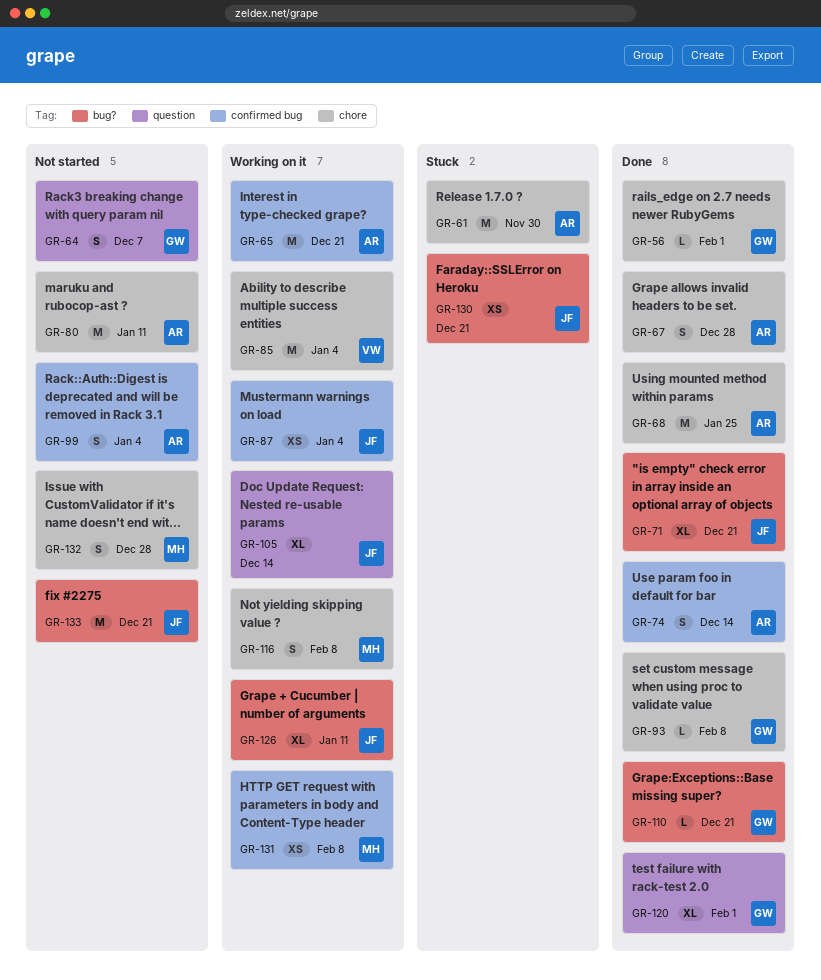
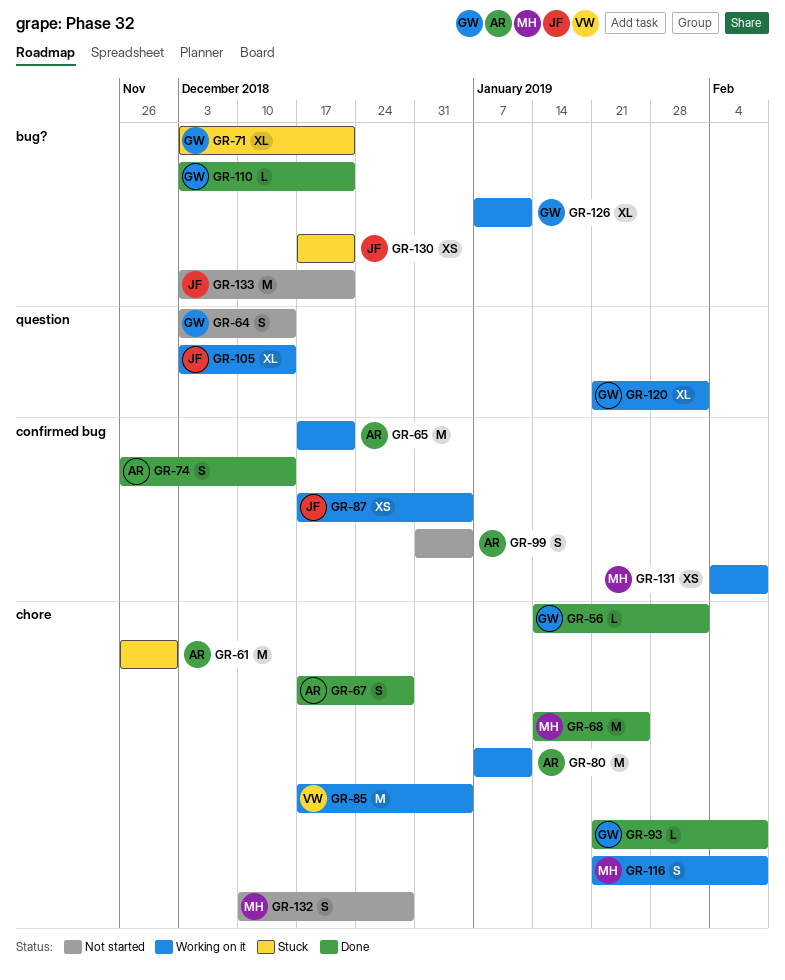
GR-64, due: Dec 7 -> Dec 14
GR-68, owner: AR -> MH
GR-71, status: Done -> Stuck
GR-71, owner: JF -> GW
GR-80, status: Not started -> Working on it
GR-120, status: Done -> Working on it
GR-126, owner: JF -> GW

